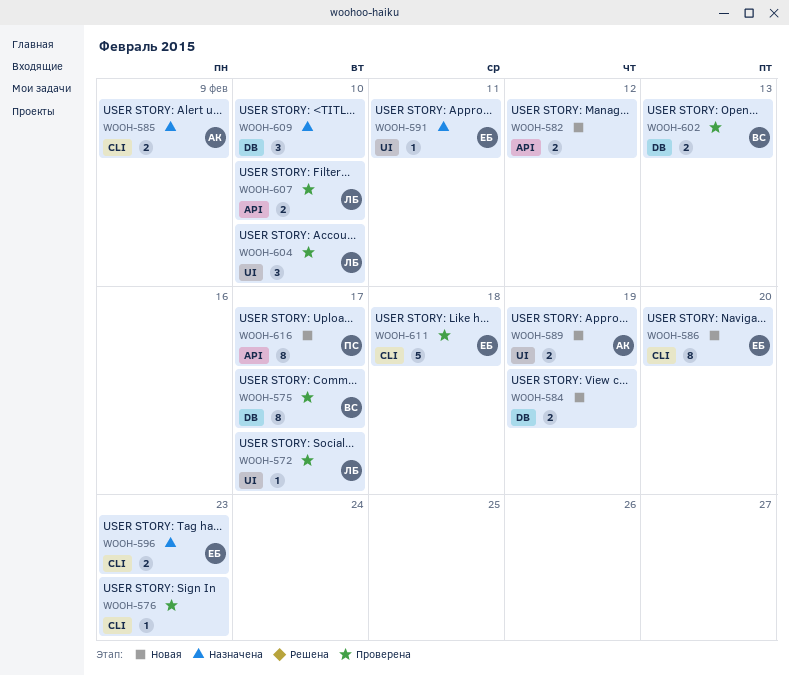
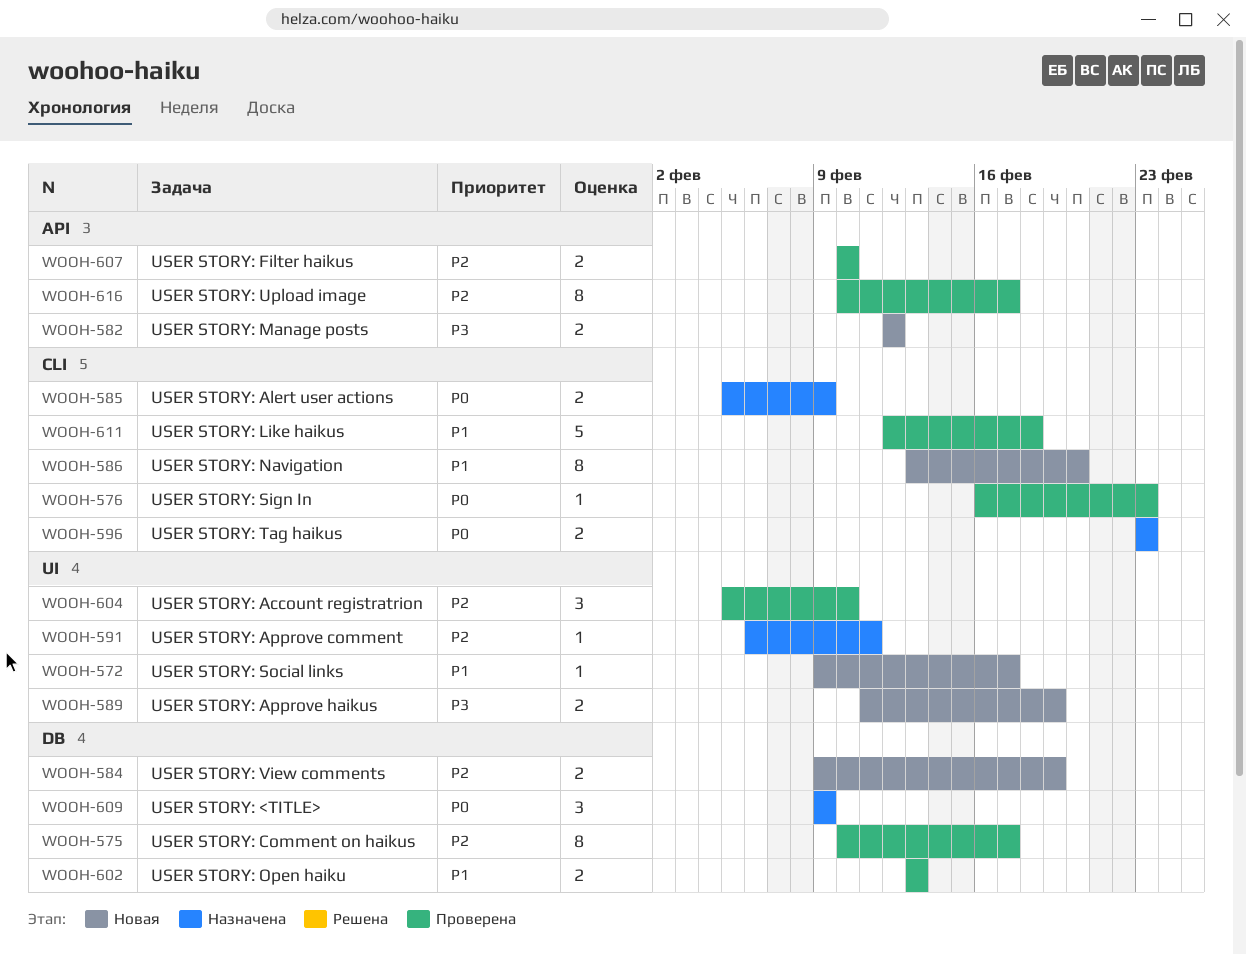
WOOH-572, status: Проверена -> Новая
WOOH-609, due: Feb 10 -> Feb 9
WOOH-616, status: Новая -> Проверена

